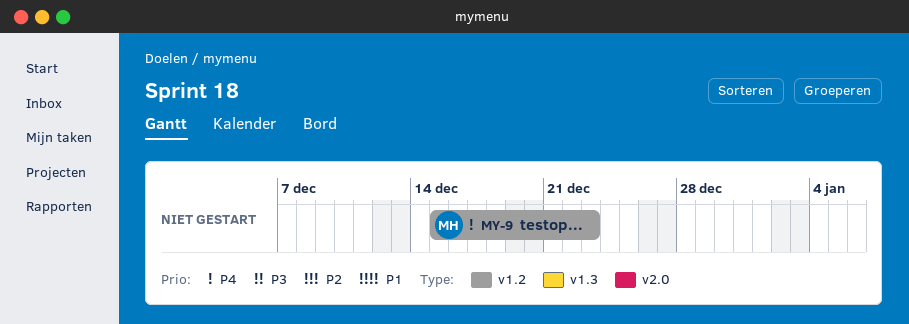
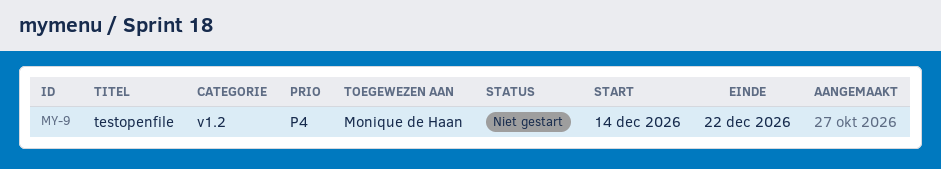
MY-9, start: Dec 15 -> Dec 14
MY-9, due: Dec 23 -> Dec 22

